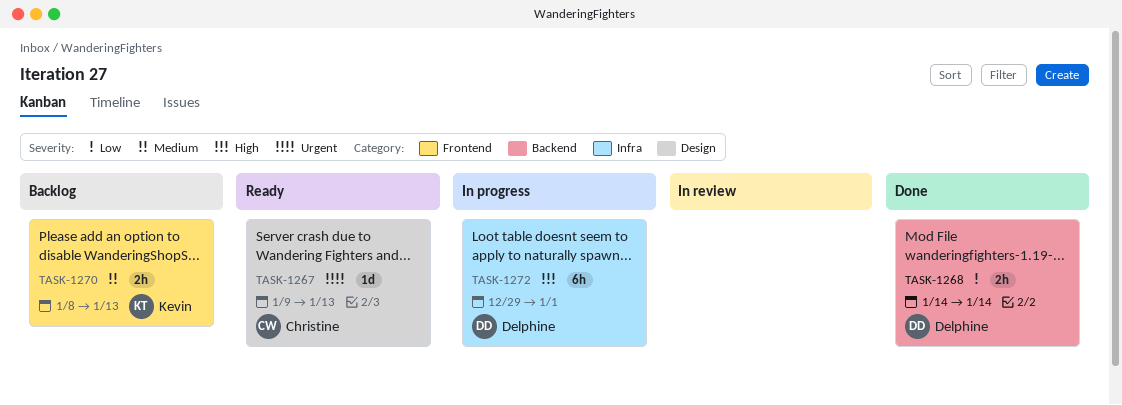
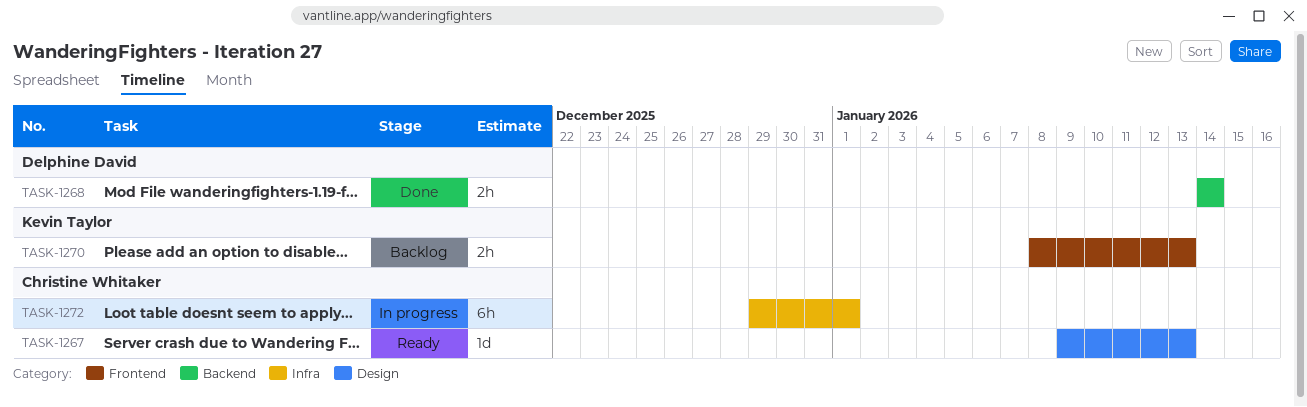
TASK-1272, owner: Delphine David -> Christine Whitaker

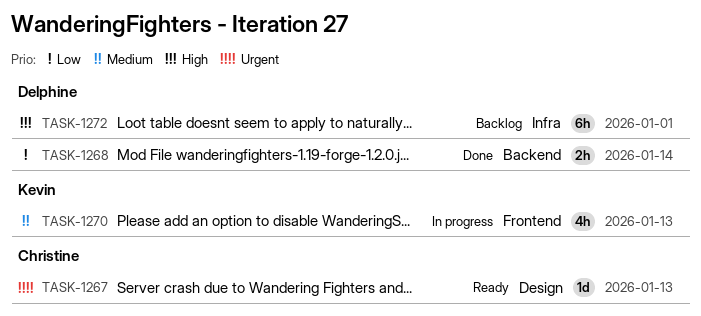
TASK-1270, status: Backlog -> In progress
TASK-1270, estimate: 2h -> 4h
TASK-1272, status: In progress -> Backlog
TASK-1272, owner: Christine Whitaker -> Delphine David

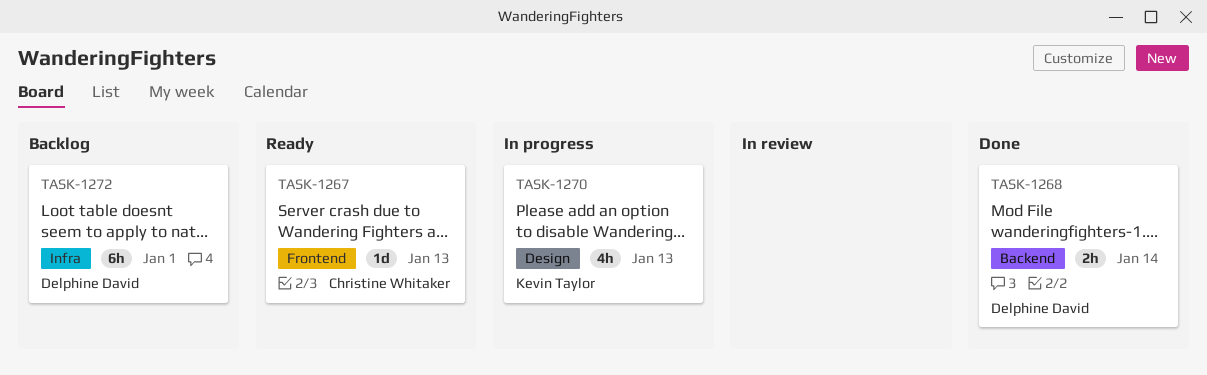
TASK-1267, label: Design -> Frontend
TASK-1270, label: Frontend -> Design

